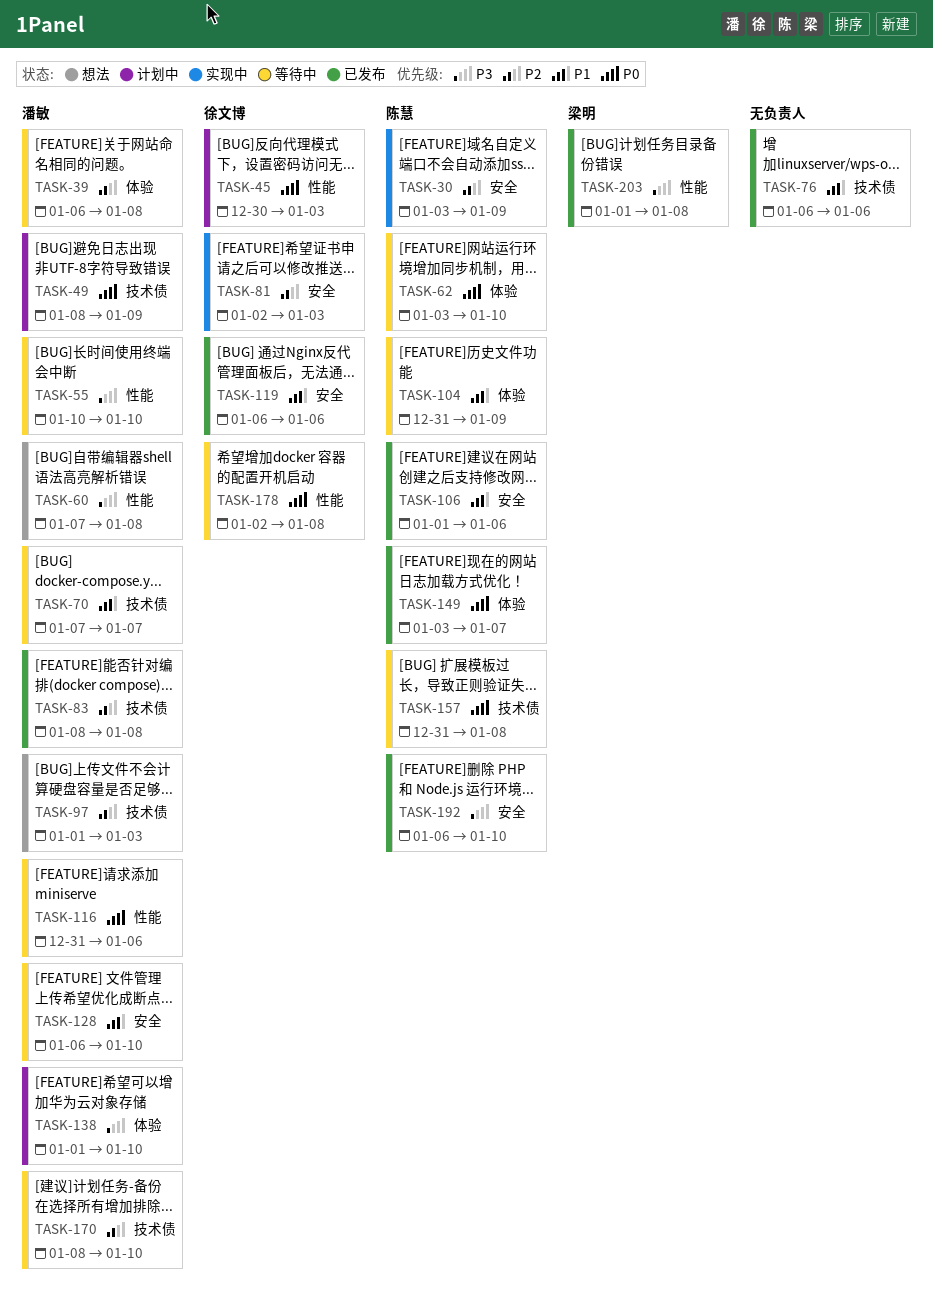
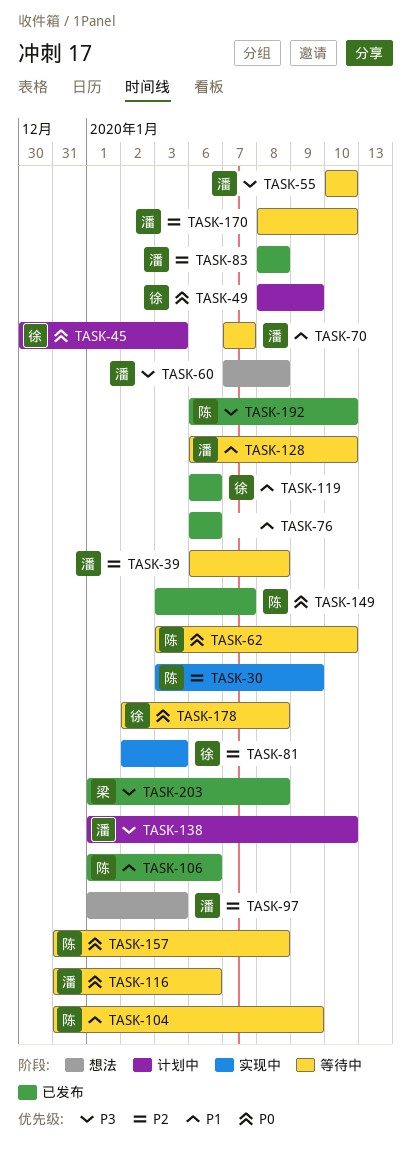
TASK-49, owner: 潘敏 -> 徐文博

